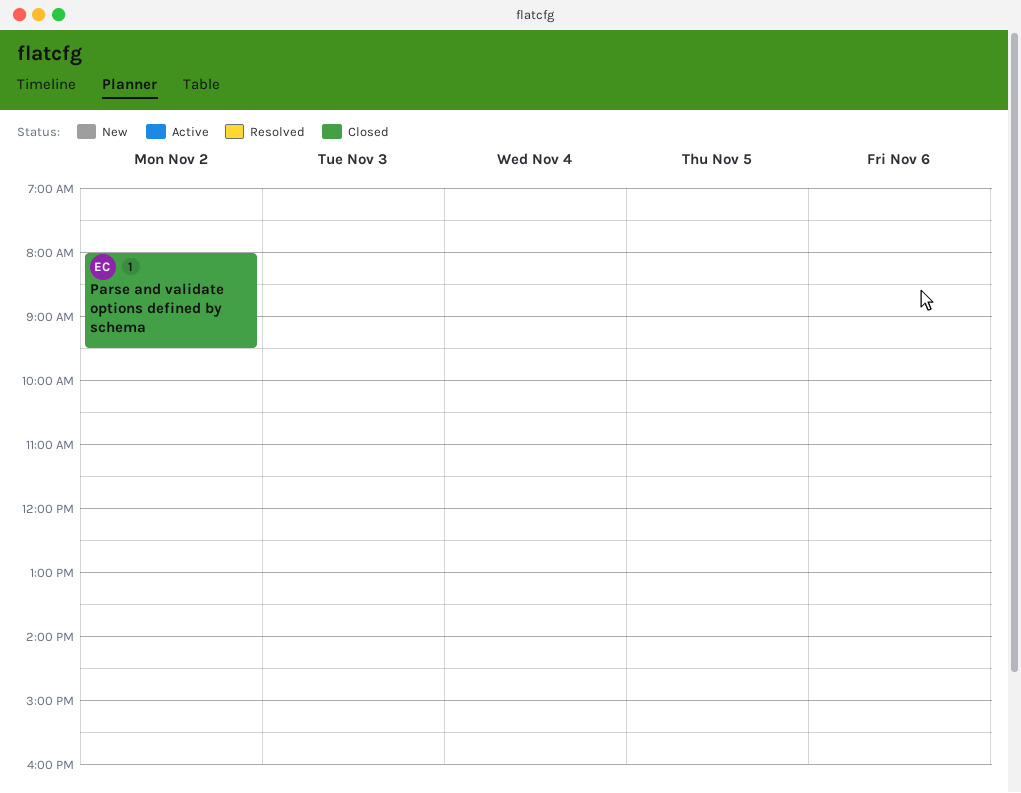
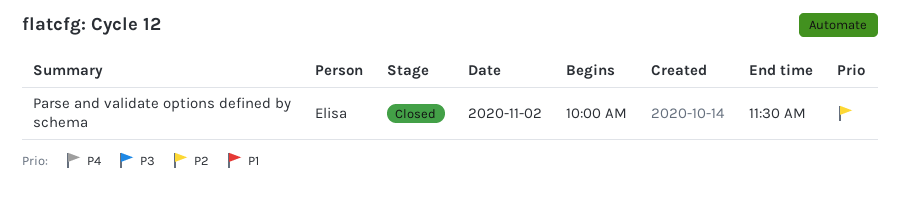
Parse and validate options defined by schema, begins: 08:00 -> 10:00
Parse and validate options defined by schema, ends: 09:30 -> 11:30

